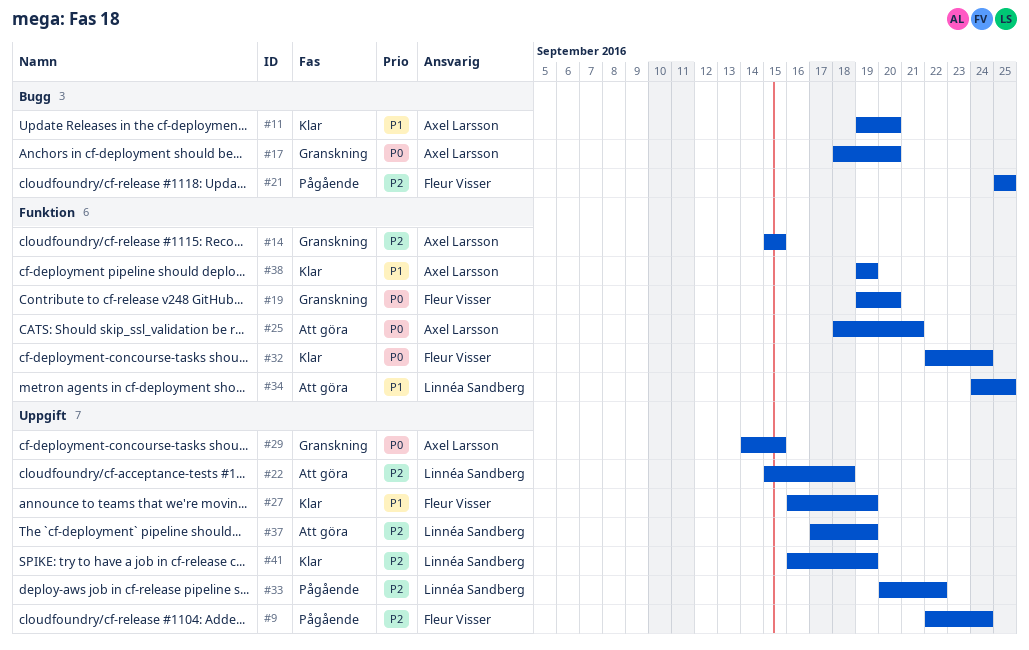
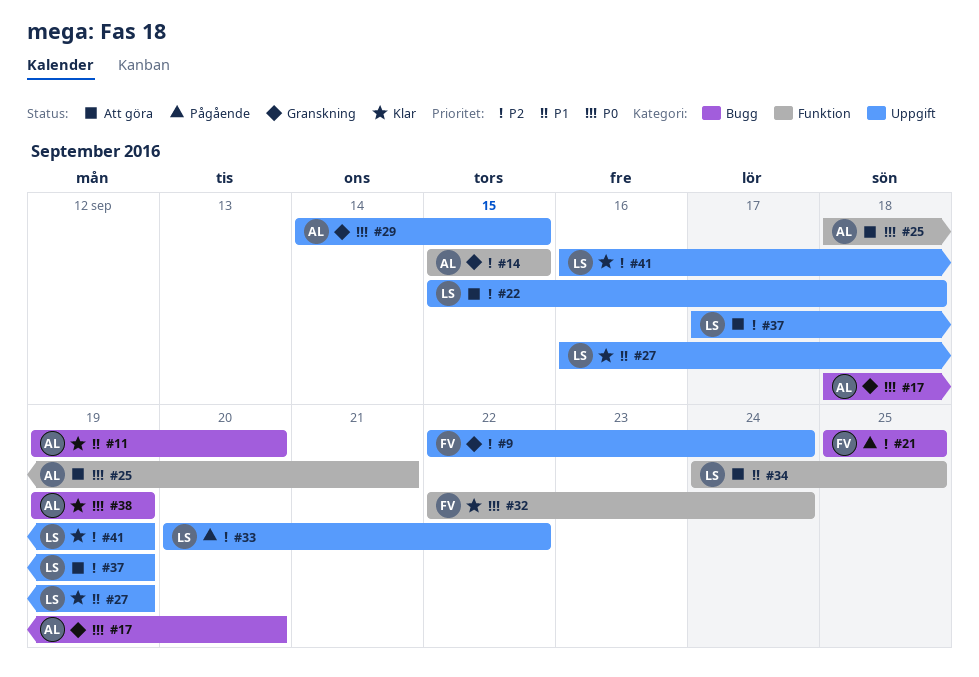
#9, status: Pågående -> Granskning
#19: present -> none
#27, owner: Fleur Visser -> Linnéa Sandberg
#38, priority: P1 -> P0
#38, label: Funktion -> Bugg

